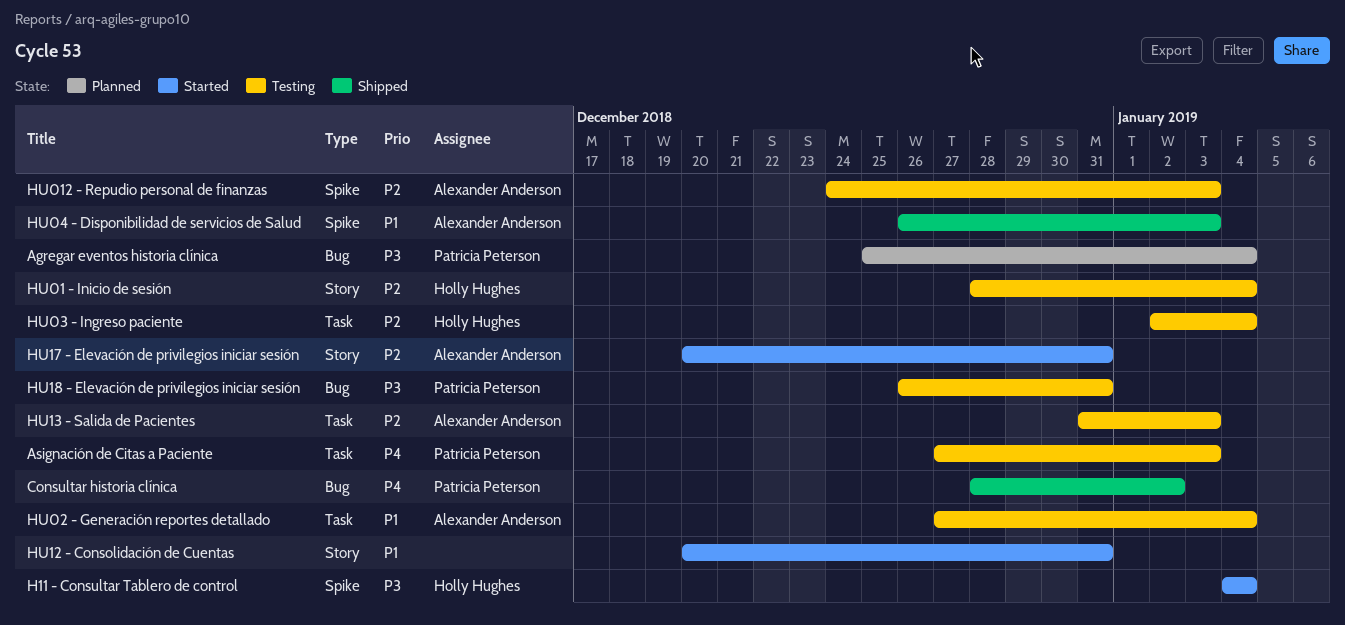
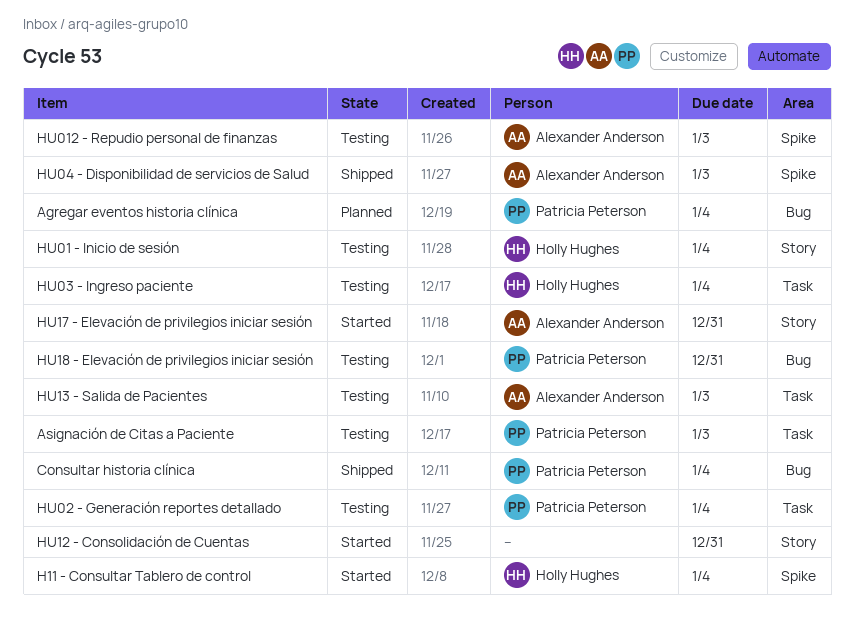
Consultar historia clínica, due: Jan 2 -> Jan 4
HU02 - Generación reportes detallado, owner: Alexander Anderson -> Patricia Peterson

